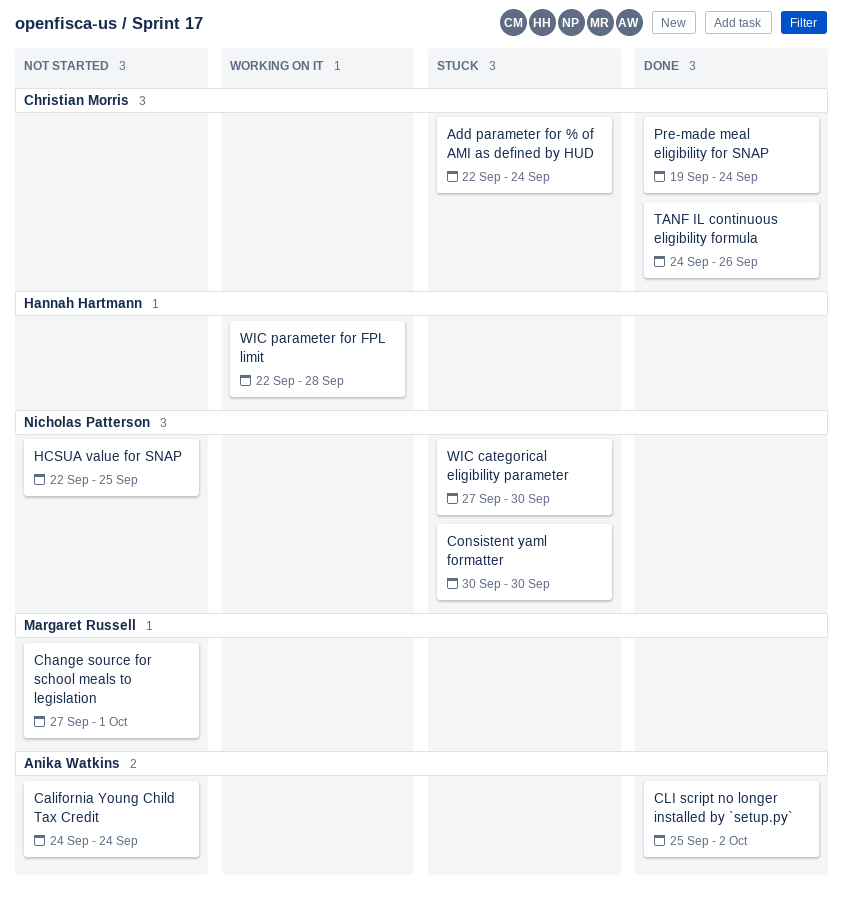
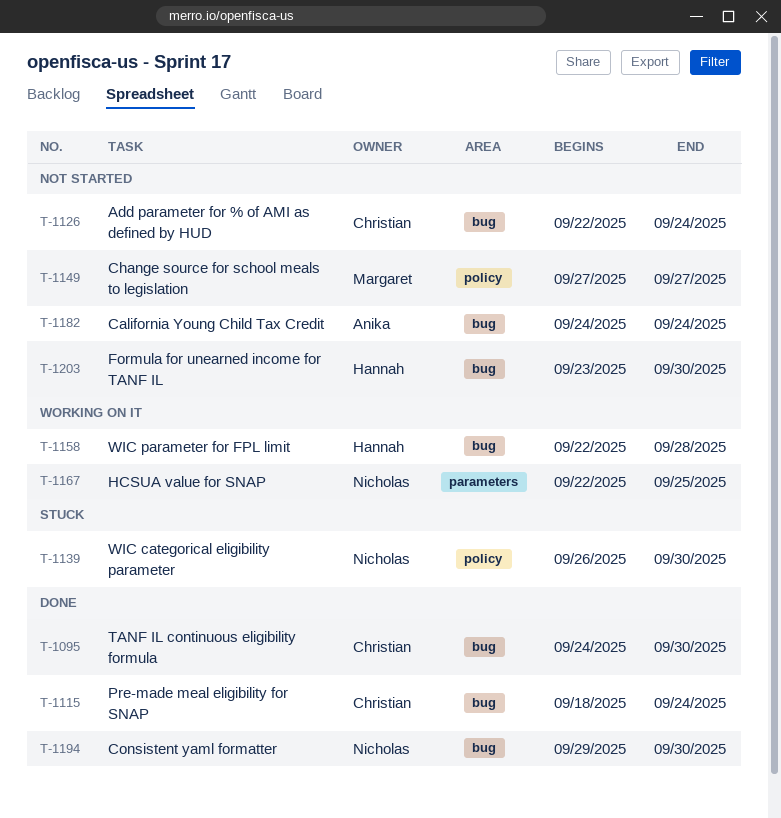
Add parameter for % of AMI as defined by HUD, status: Stuck -> Not started
Change source for school meals to legislation, due: Oct 1 -> Sep 27
CLI script no longer installed by `setup.py`: present -> none
Consistent yaml formatter, status: Stuck -> Done
Consistent yaml formatter, start: Sep 30 -> Sep 29
Formula for unearned income for TANF IL: none -> present
HCSUA value for SNAP, status: Not started -> Working on it
Pre-made meal eligibility for SNAP, start: Sep 19 -> Sep 18
TANF IL continuous eligibility formula, due: Sep 26 -> Sep 30
WIC categorical eligibility parameter, start: Sep 27 -> Sep 26

